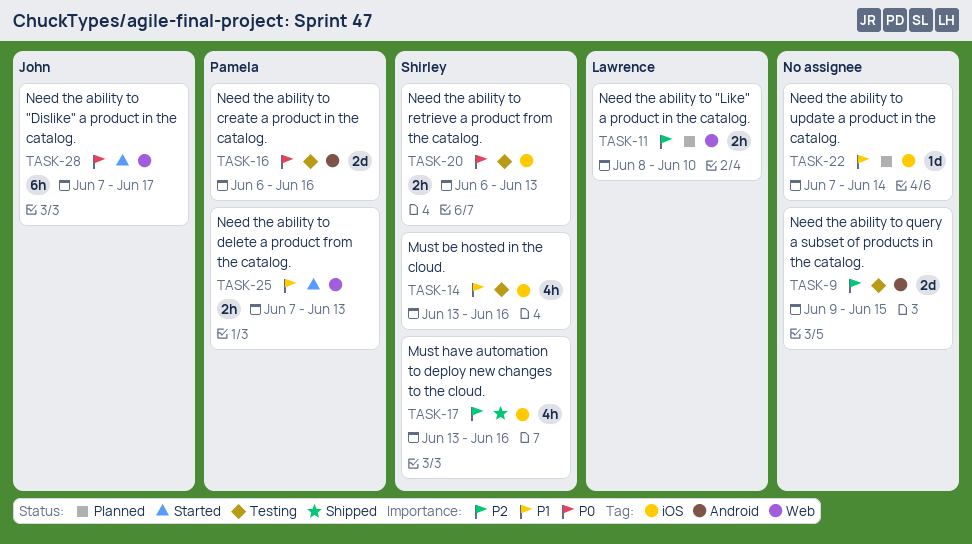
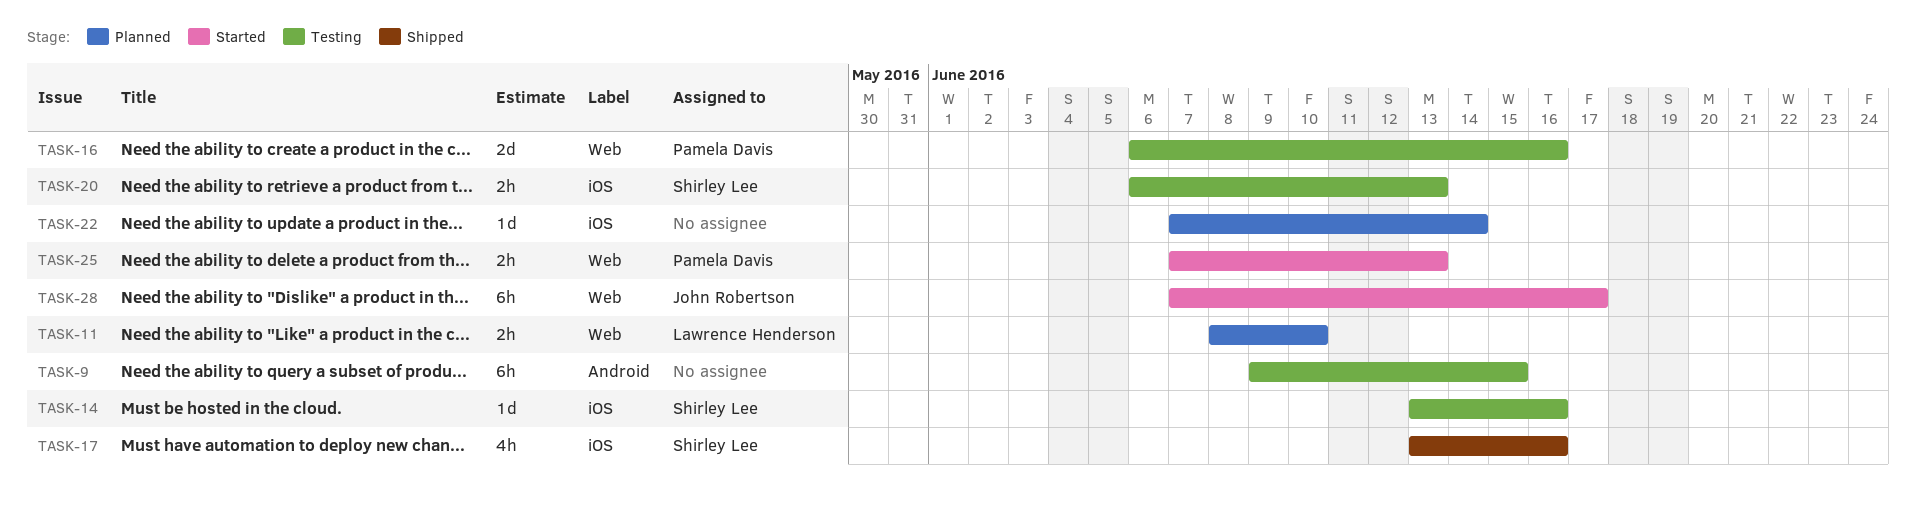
TASK-9, estimate: 2d -> 6h
TASK-14, estimate: 4h -> 1d
TASK-16, label: Android -> Web

